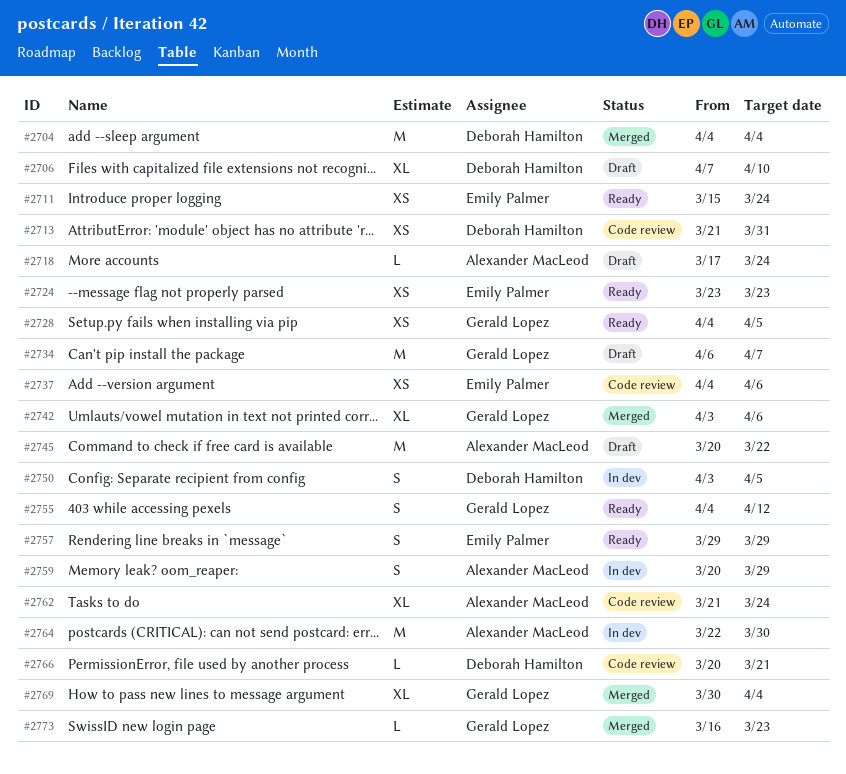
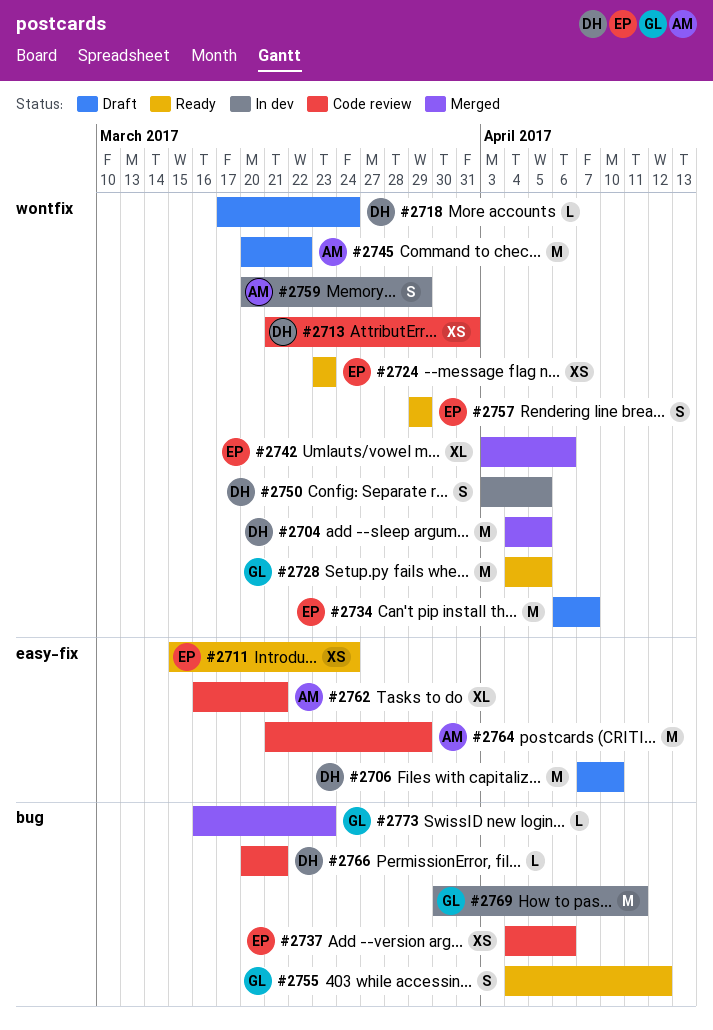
#2704, due: Apr 4 -> Apr 5
#2706, estimate: XL -> M
#2718, owner: Alexander MacLeod -> Deborah Hamilton
#2728, estimate: XS -> M
#2734, owner: Gerald Lopez -> Emily Palmer
#2742, owner: Gerald Lopez -> Emily Palmer
#2762, start: Mar 21 -> Mar 16
#2762, due: Mar 24 -> Mar 21
#2764, status: In dev -> Code review
#2764, start: Mar 22 -> Mar 21
#2764, due: Mar 30 -> Mar 29
#2769, status: Merged -> In dev
#2769, estimate: XL -> M
#2769, due: Apr 4 -> Apr 11

